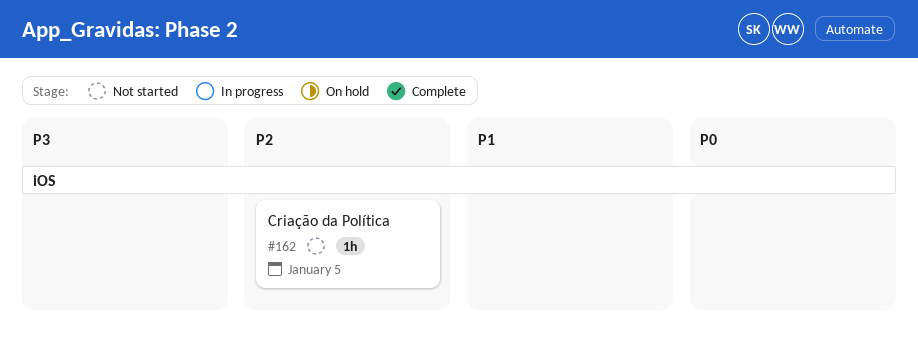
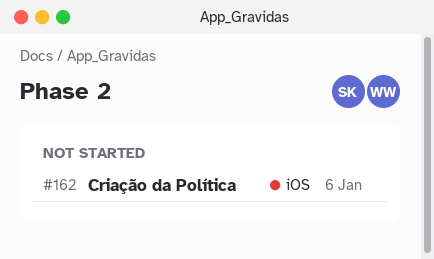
#162, due: Jan 5 -> Jan 6

